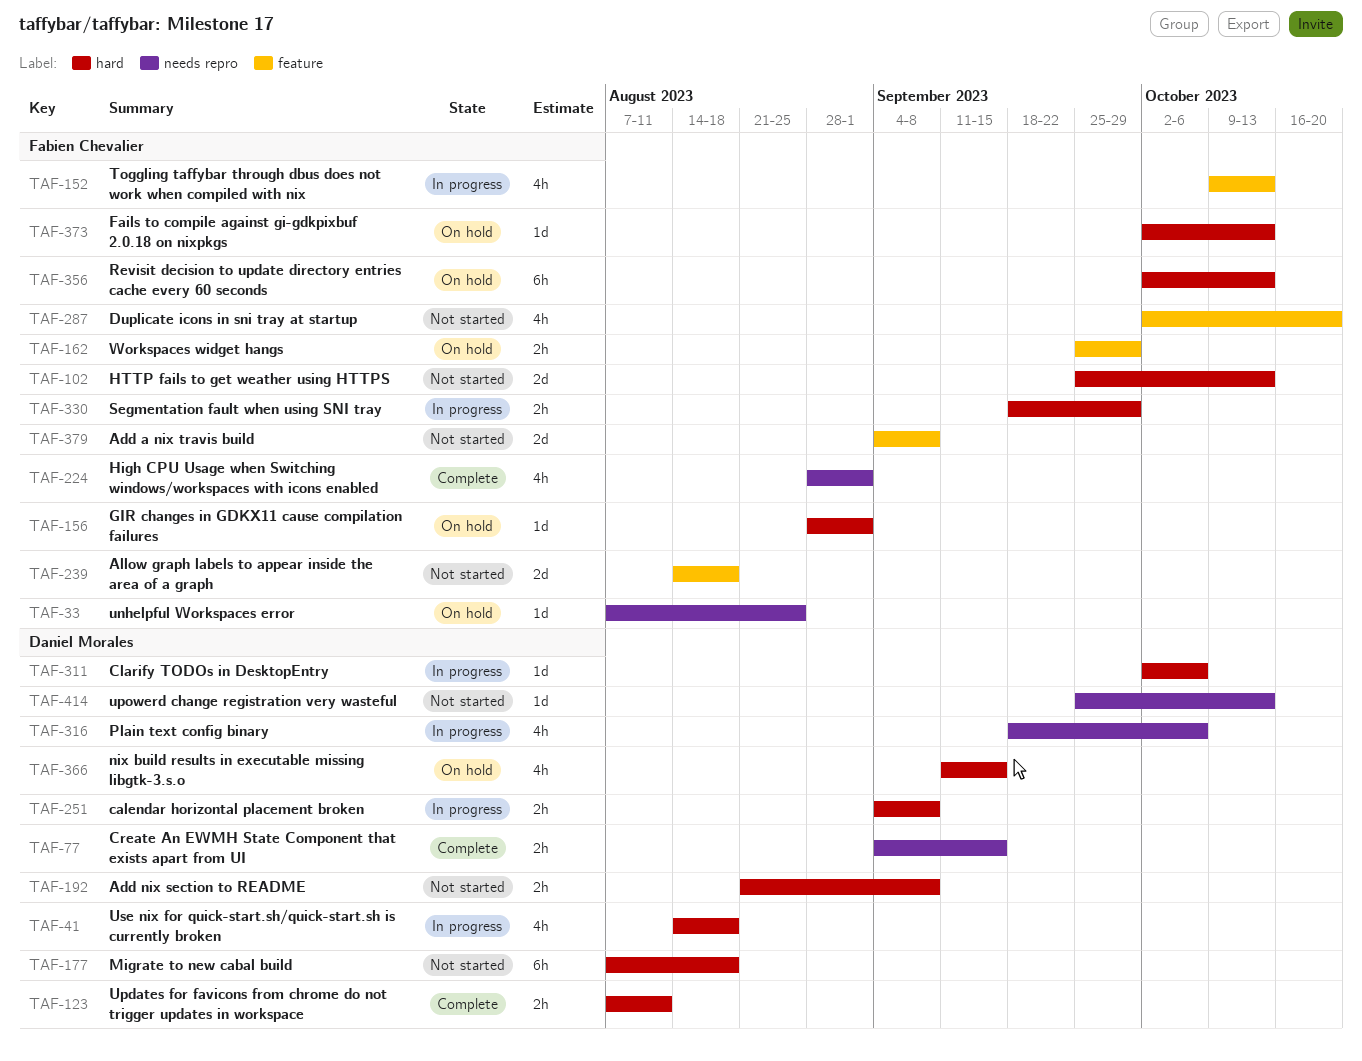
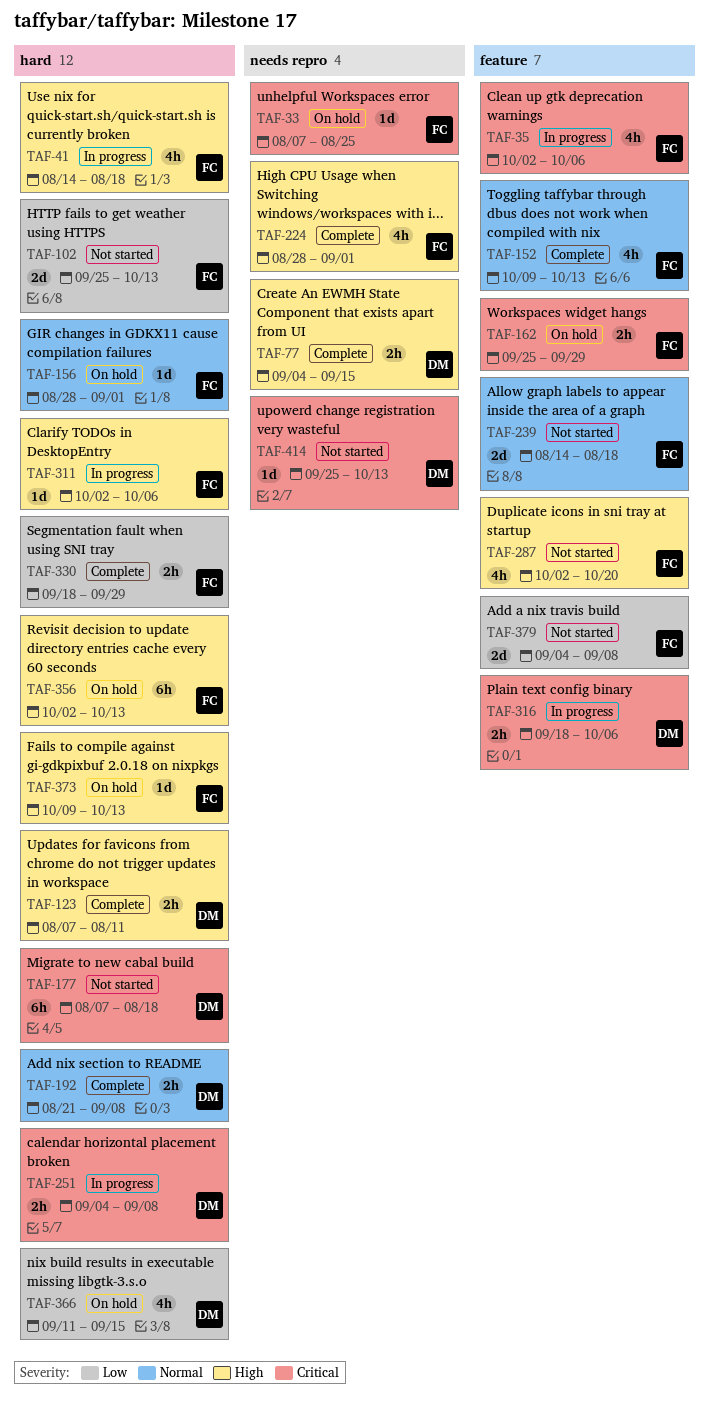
TAF-35: none -> present
TAF-41, owner: Daniel Morales -> Fabien Chevalier
TAF-152, status: In progress -> Complete
TAF-192, status: Not started -> Complete
TAF-311, owner: Daniel Morales -> Fabien Chevalier
TAF-316, label: needs repro -> feature
TAF-316, estimate: 4h -> 2h
TAF-330, status: In progress -> Complete
TAF-373, start: Oct 2 -> Oct 9

